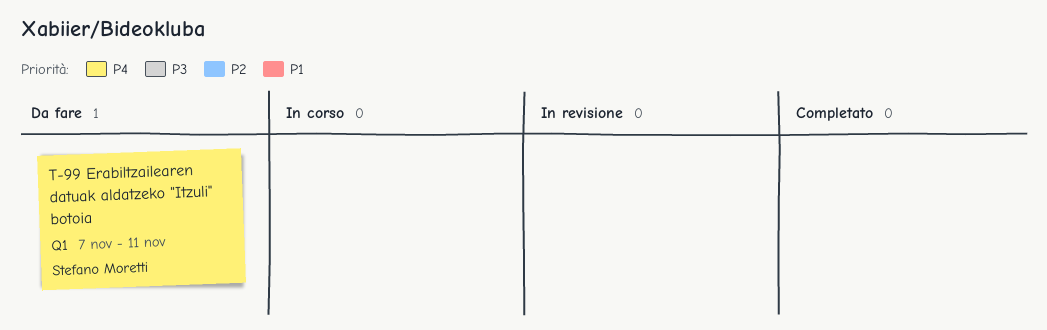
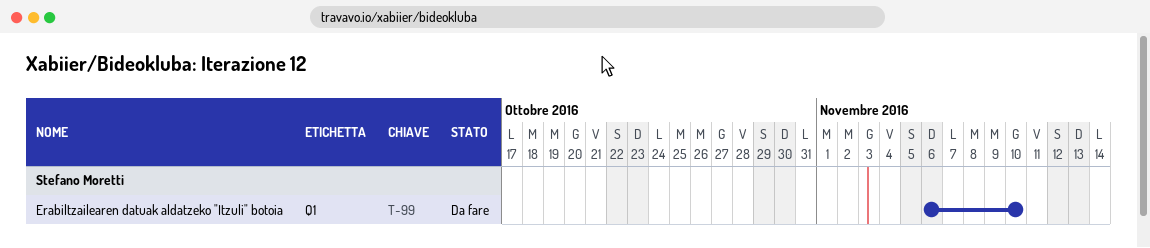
T-99, start: Nov 7 -> Nov 6
T-99, due: Nov 11 -> Nov 10

